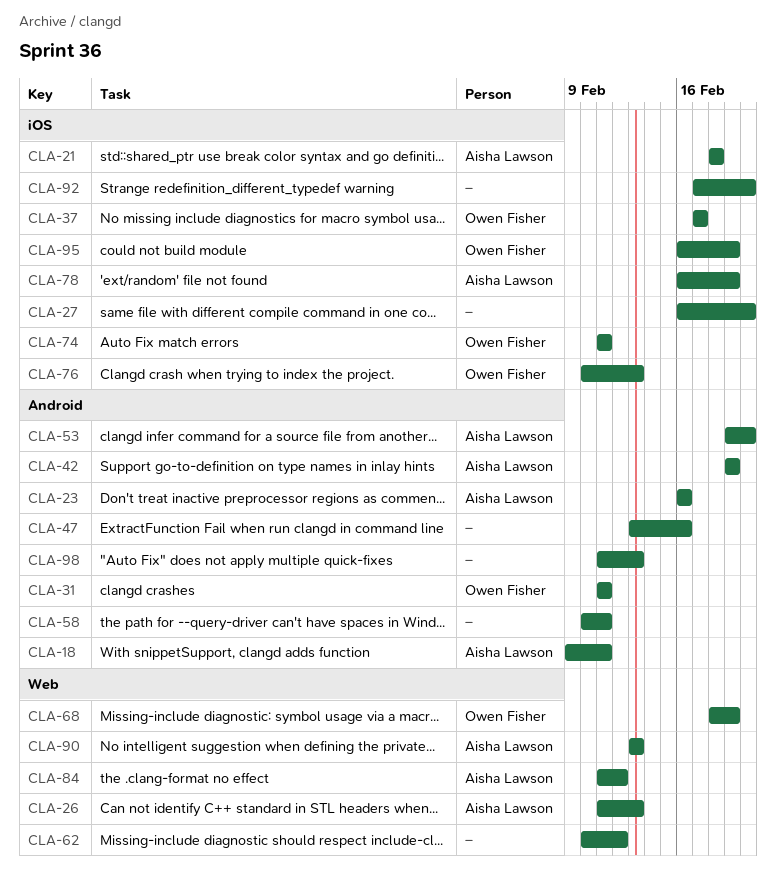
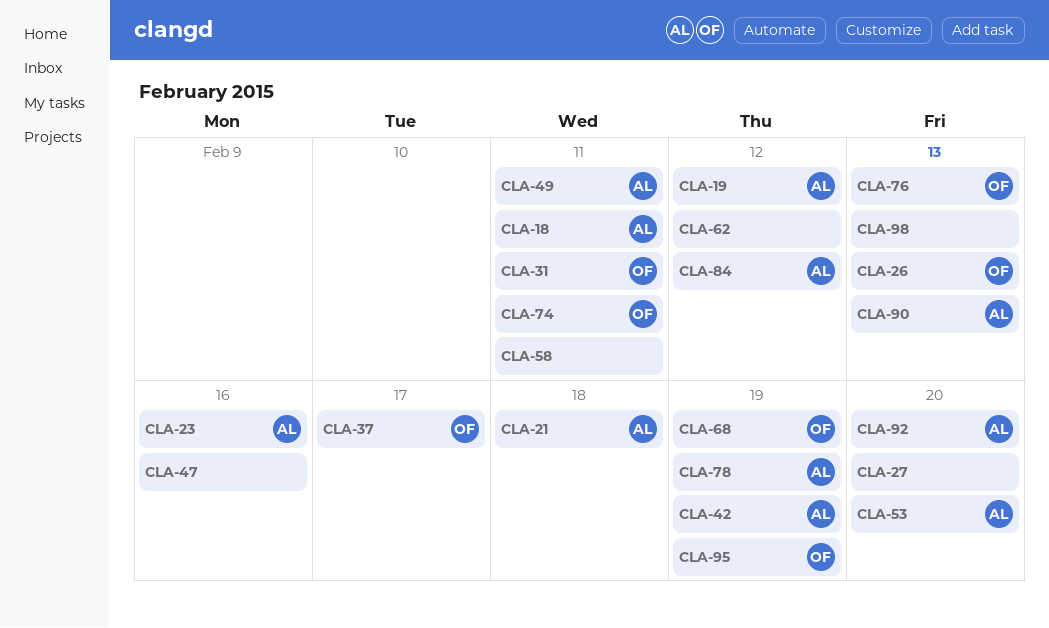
CLA-19: none -> present
CLA-26, owner: Aisha Lawson -> Owen Fisher
CLA-49: none -> present
CLA-92, owner: none -> Aisha Lawson

